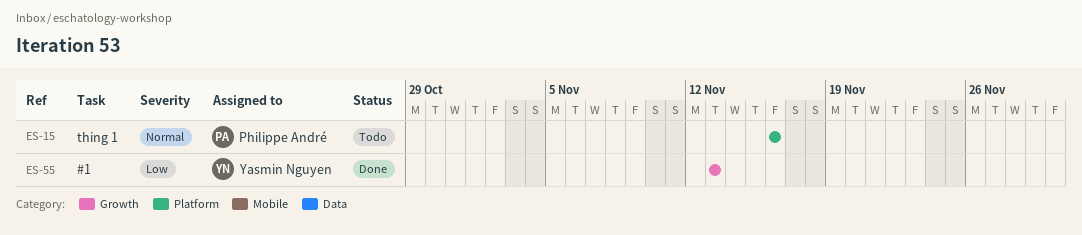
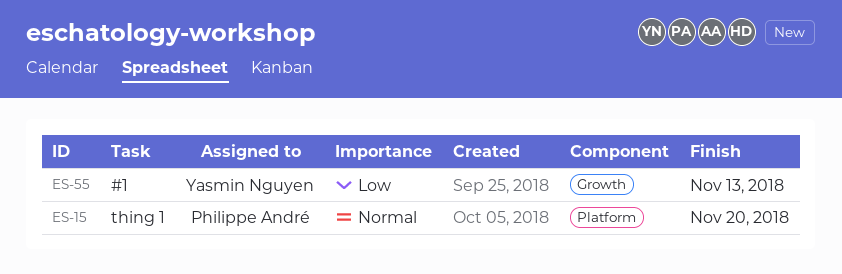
ES-15, due: Nov 16 -> Nov 20

